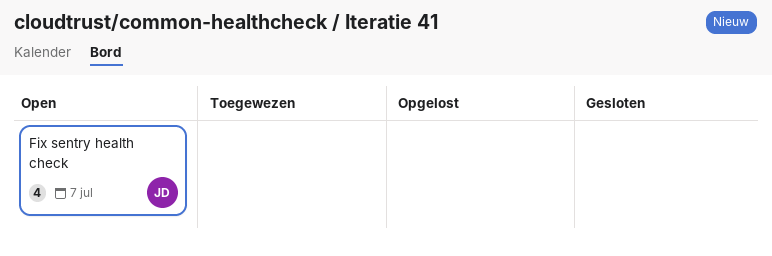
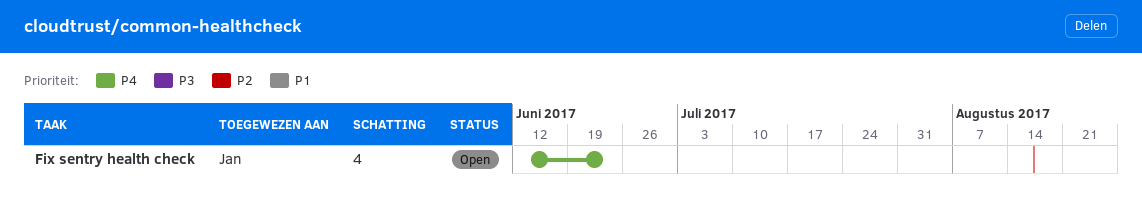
Fix sentry health check, due: Jul 7 -> Jun 23

